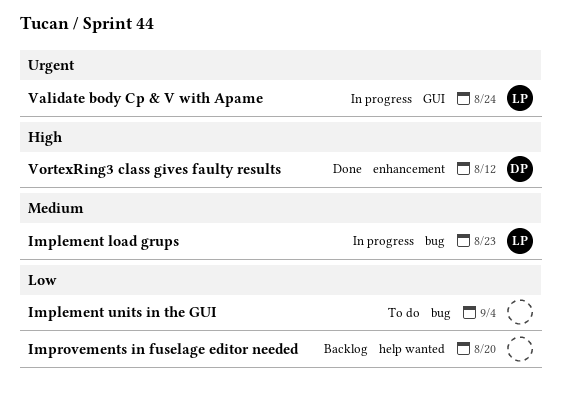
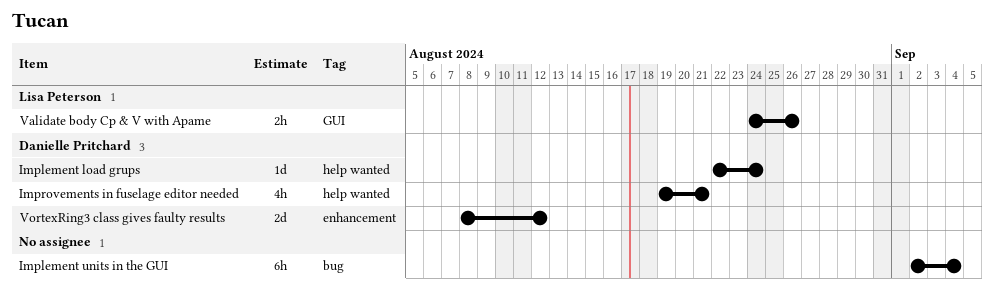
Implement load grups, owner: Lisa Peterson -> Danielle Pritchard
Implement load grups, label: bug -> help wanted
Implement load grups, due: Aug 23 -> Aug 24
Improvements in fuselage editor needed, owner: none -> Danielle Pritchard
Improvements in fuselage editor needed, due: Aug 20 -> Aug 21
Validate body Cp & V with Apame, due: Aug 24 -> Aug 26

